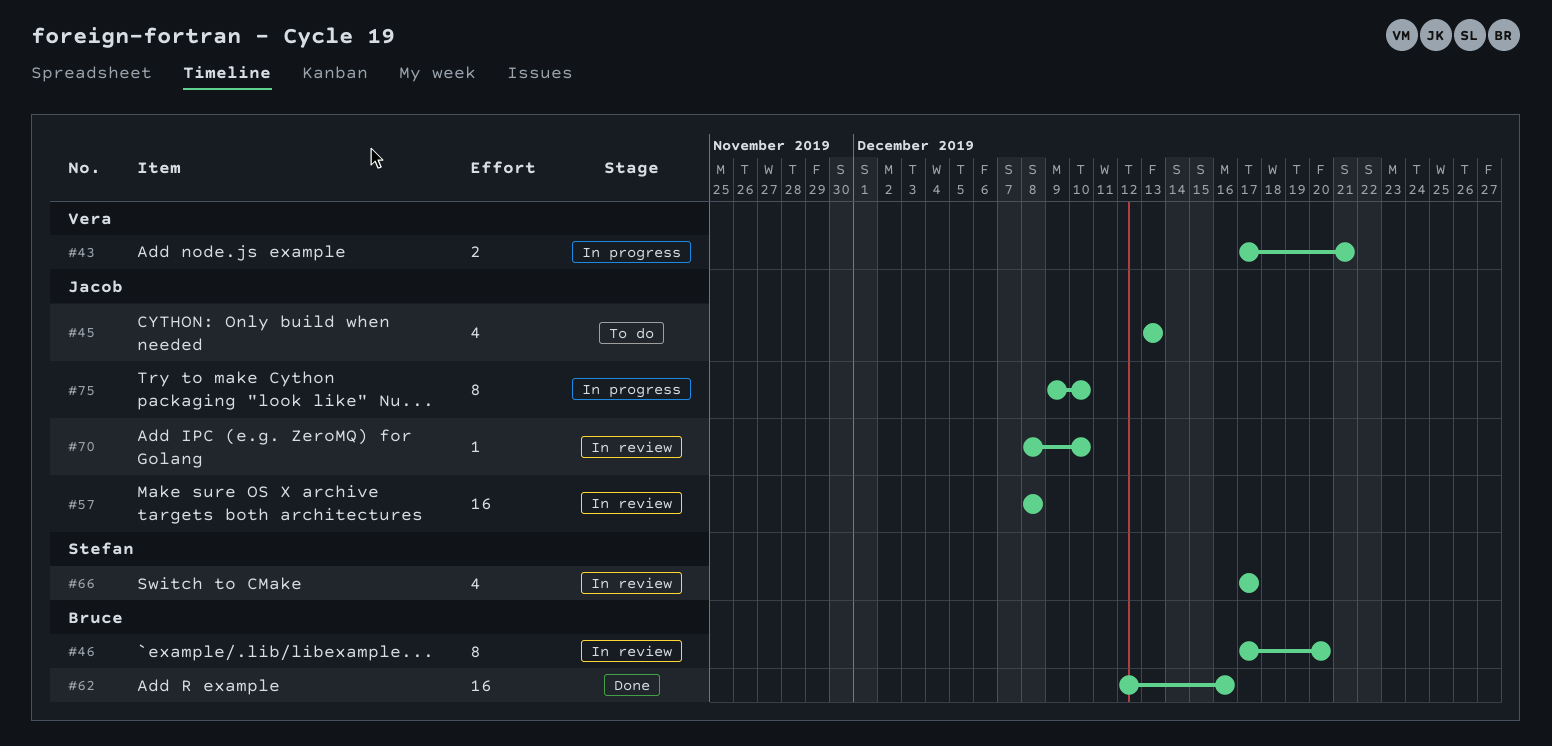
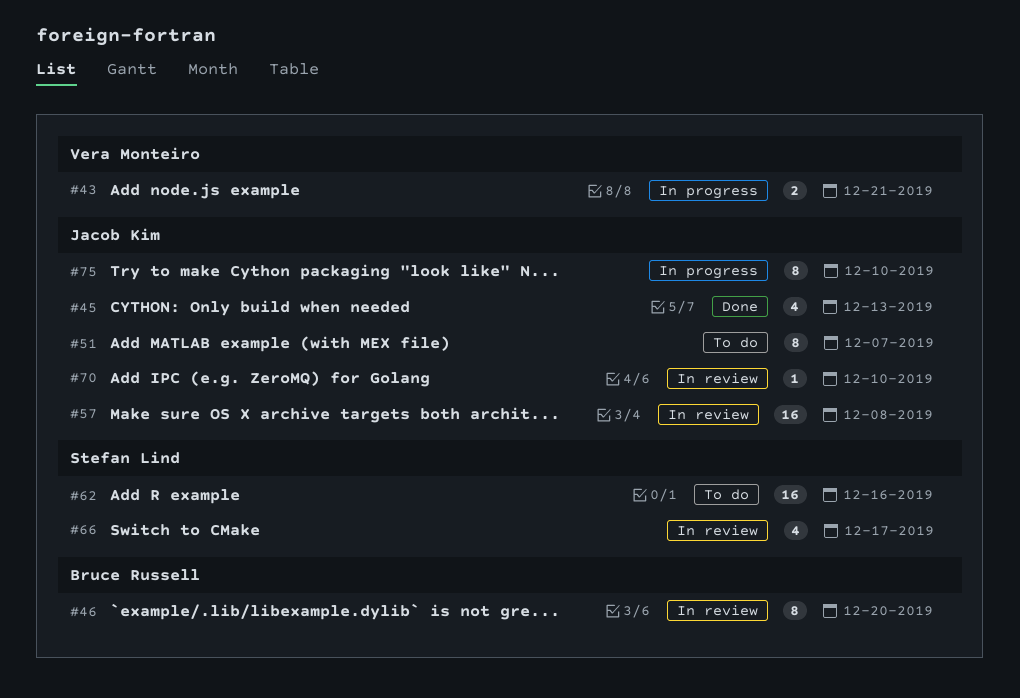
#45, status: To do -> Done
#51: none -> present
#62, status: Done -> To do
#62, owner: Bruce Russell -> Stefan Lind

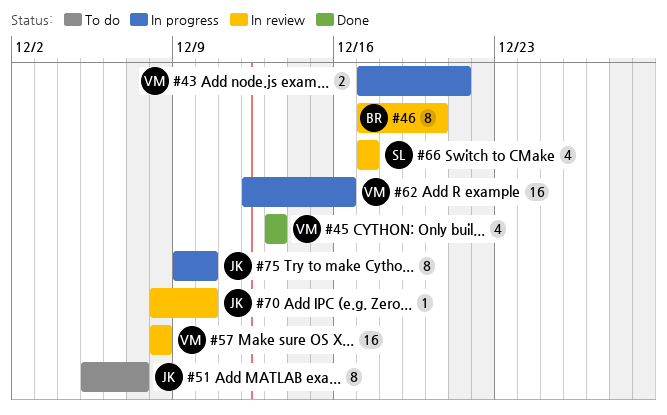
#45, owner: Jacob Kim -> Vera Monteiro
#57, owner: Jacob Kim -> Vera Monteiro
#62, status: To do -> In progress
#62, owner: Stefan Lind -> Vera Monteiro

